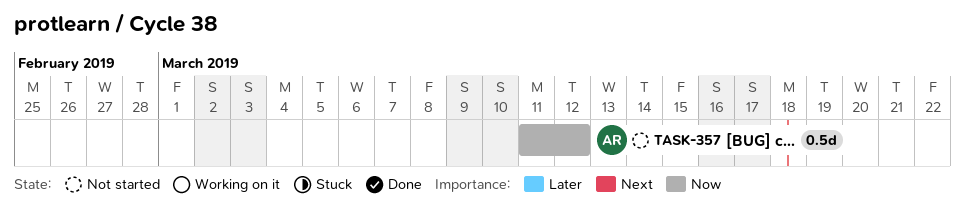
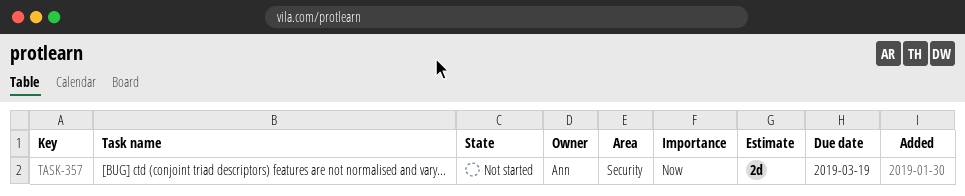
TASK-357, estimate: 0.5d -> 2d
TASK-357, due: Mar 12 -> Mar 19

